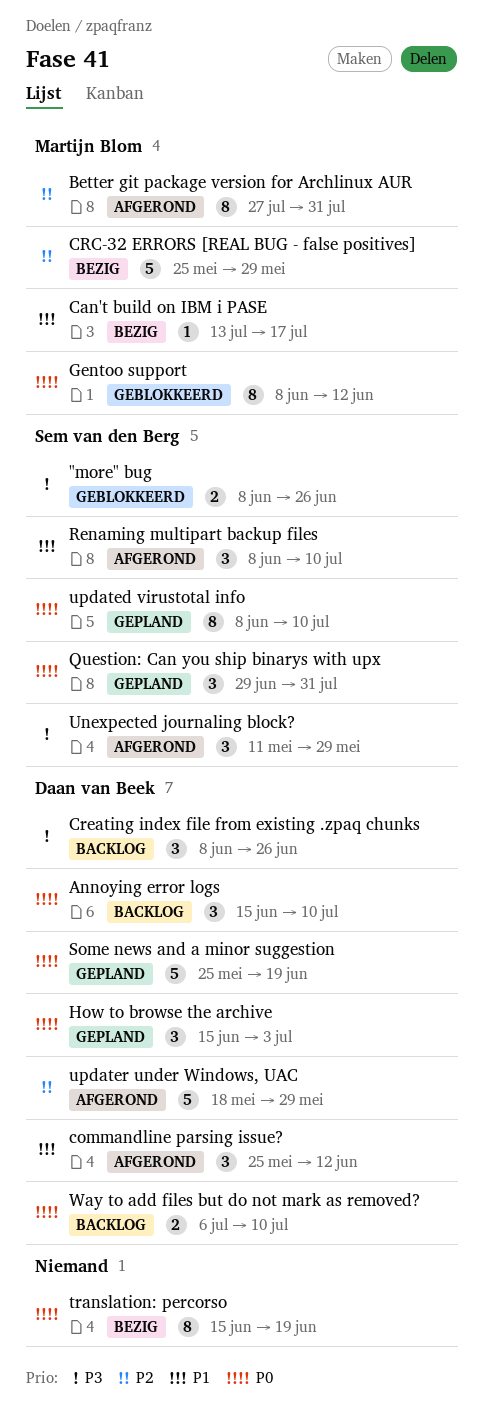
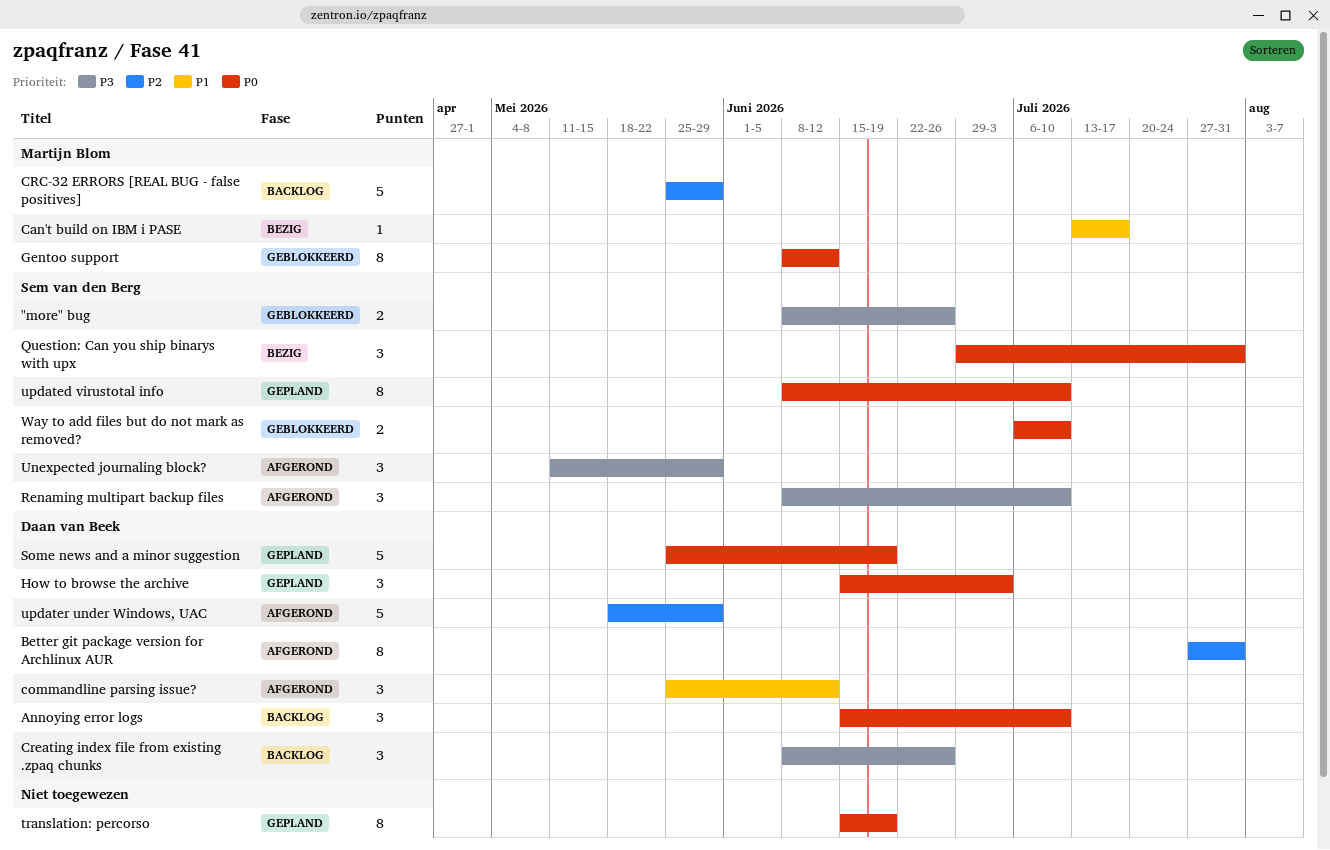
Better git package version for Archlinux AUR, owner: Martijn Blom -> Daan van Beek
CRC-32 ERRORS [REAL BUG - false positives], status: Bezig -> Backlog
Question: Can you ship binarys with upx, status: Gepland -> Bezig
Renaming multipart backup files, priority: P1 -> P3
translation: percorso, status: Bezig -> Gepland
Way to add files but do not mark as removed?, status: Backlog -> Geblokkeerd
Way to add files but do not mark as removed?, owner: Daan van Beek -> Sem van den Berg

